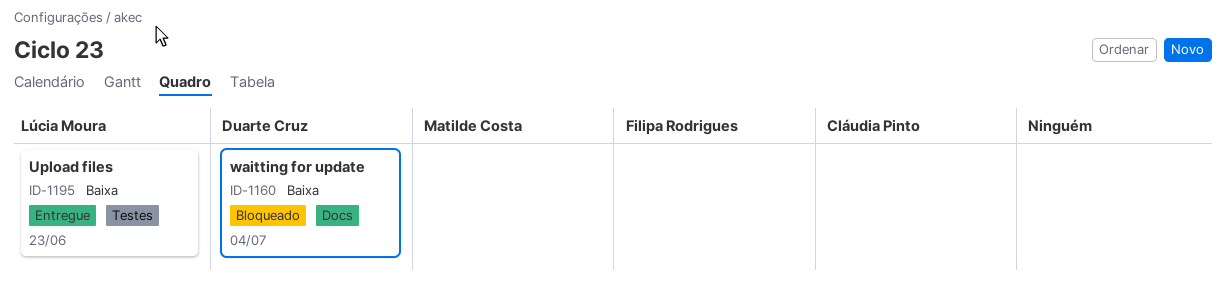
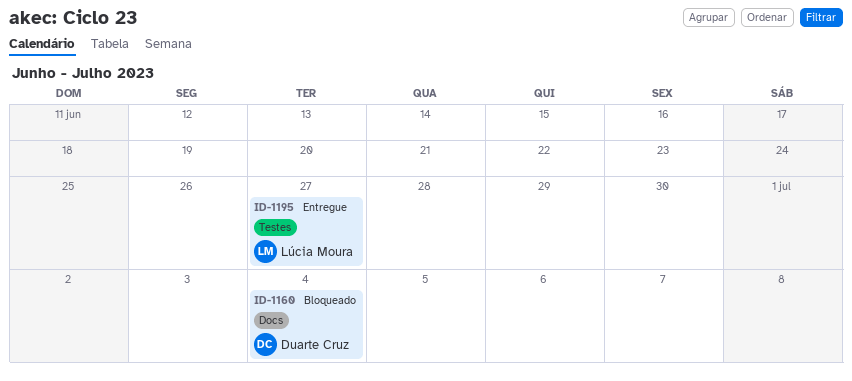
ID-1195, due: Jun 23 -> Jun 27

